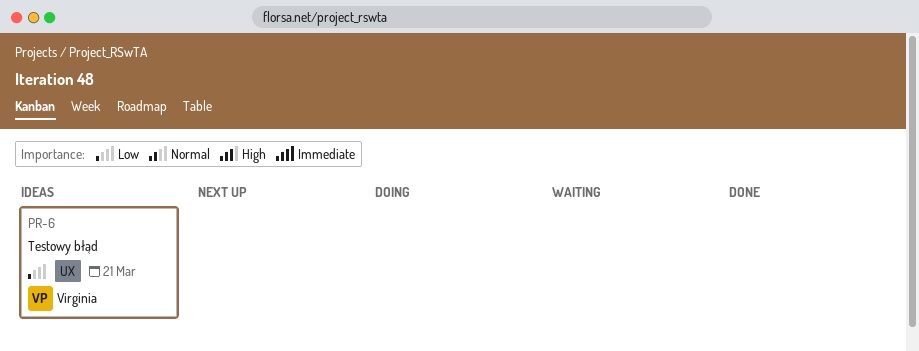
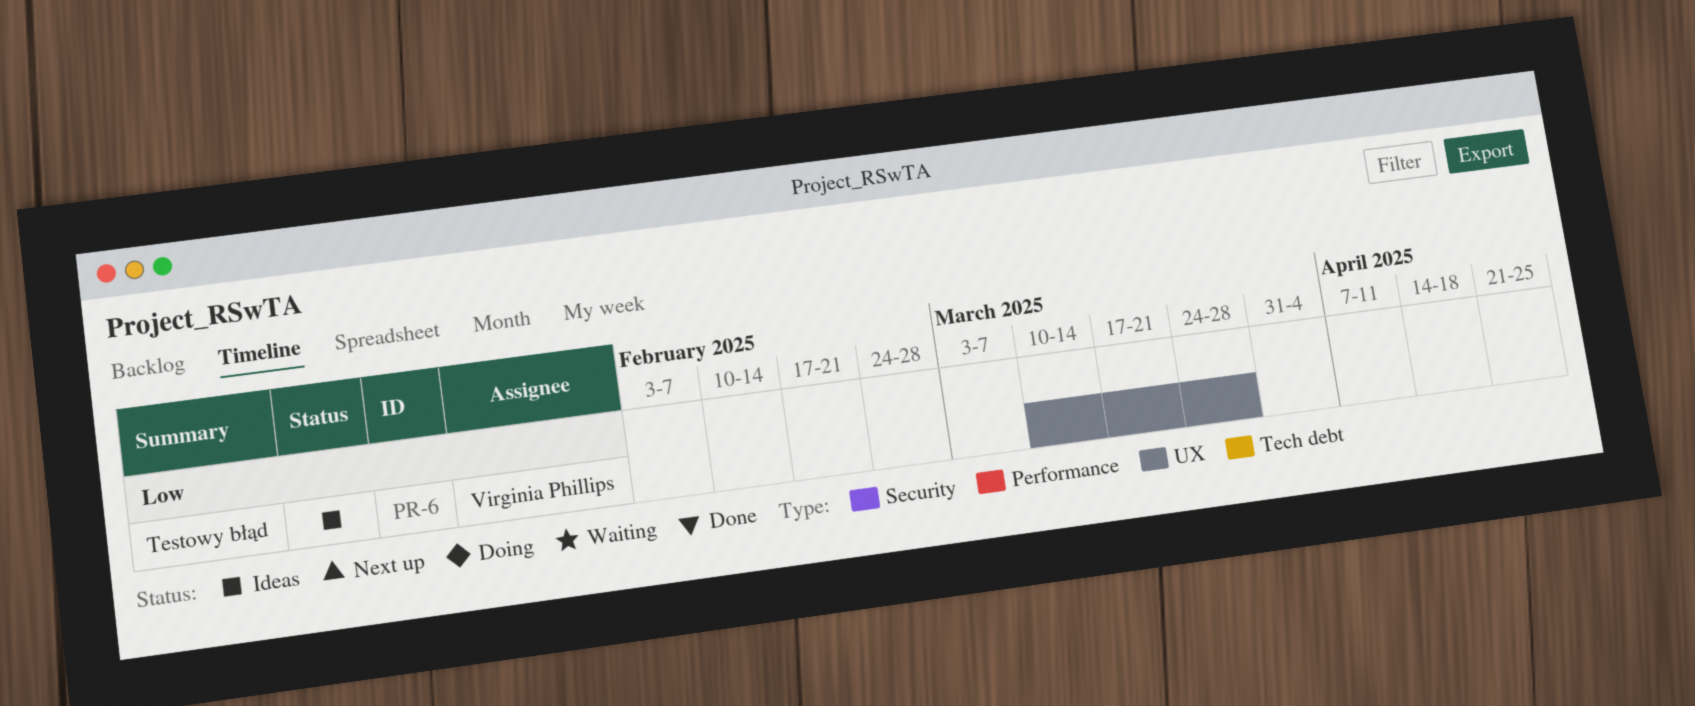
PR-6, due: Mar 21 -> Mar 28

